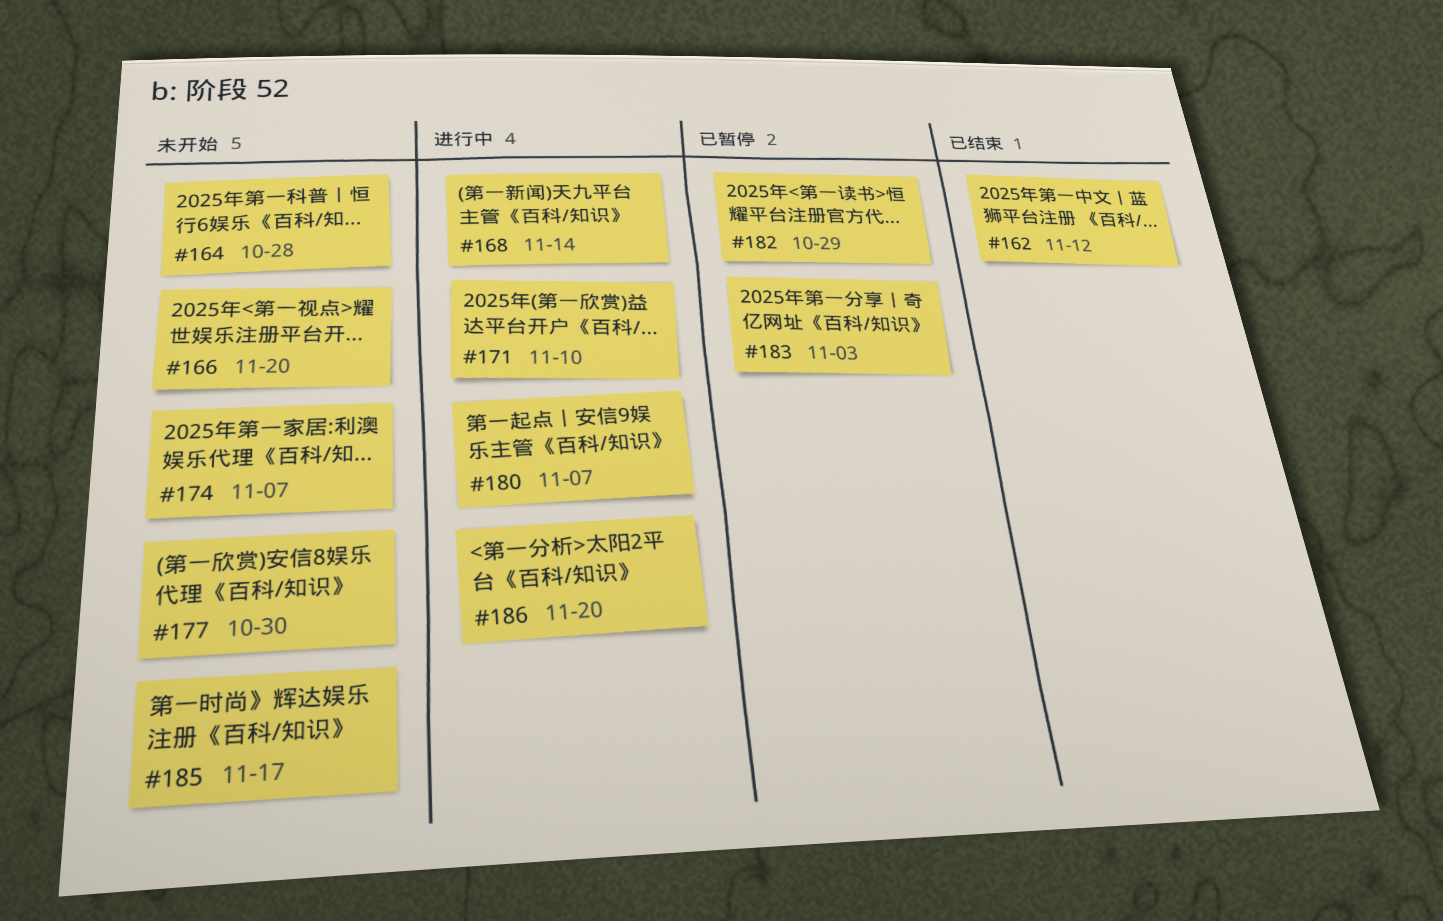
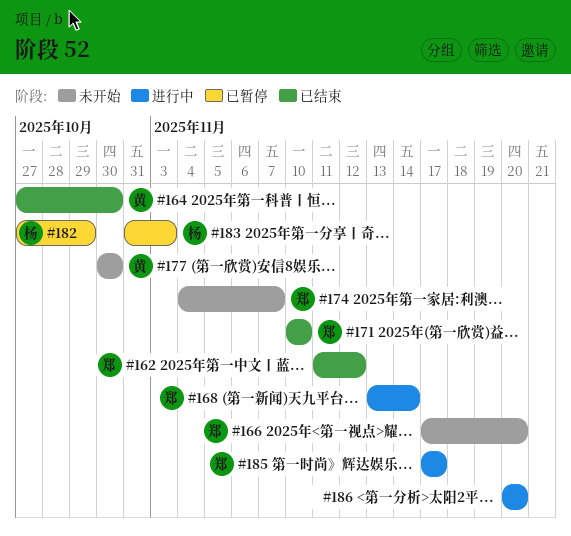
#164, status: 未开始 -> 已结束
#164, due: Oct 28 -> Oct 30
#171, status: 进行中 -> 已结束
#180: present -> none
#185, status: 未开始 -> 进行中

